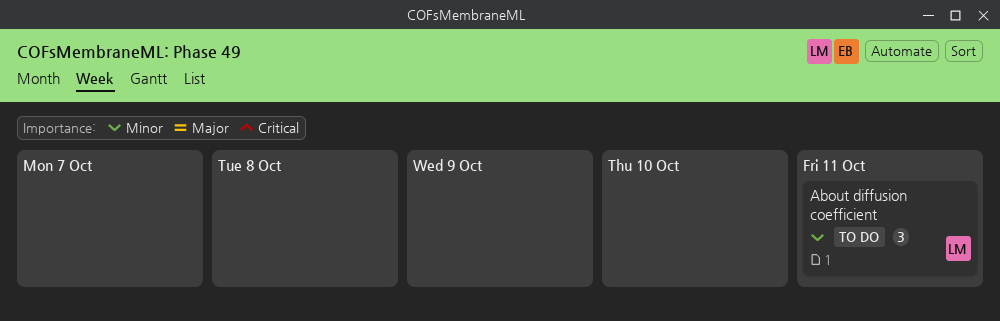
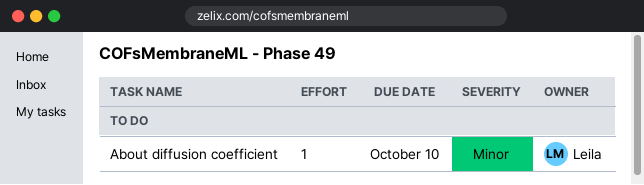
About diffusion coefficient, estimate: 3 -> 1
About diffusion coefficient, due: Oct 11 -> Oct 10

